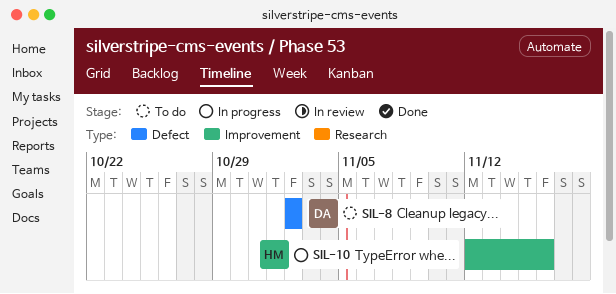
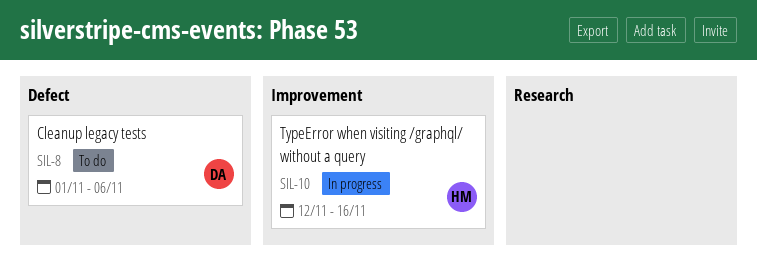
SIL-8, start: Nov 2 -> Nov 1
SIL-8, due: Nov 2 -> Nov 6

